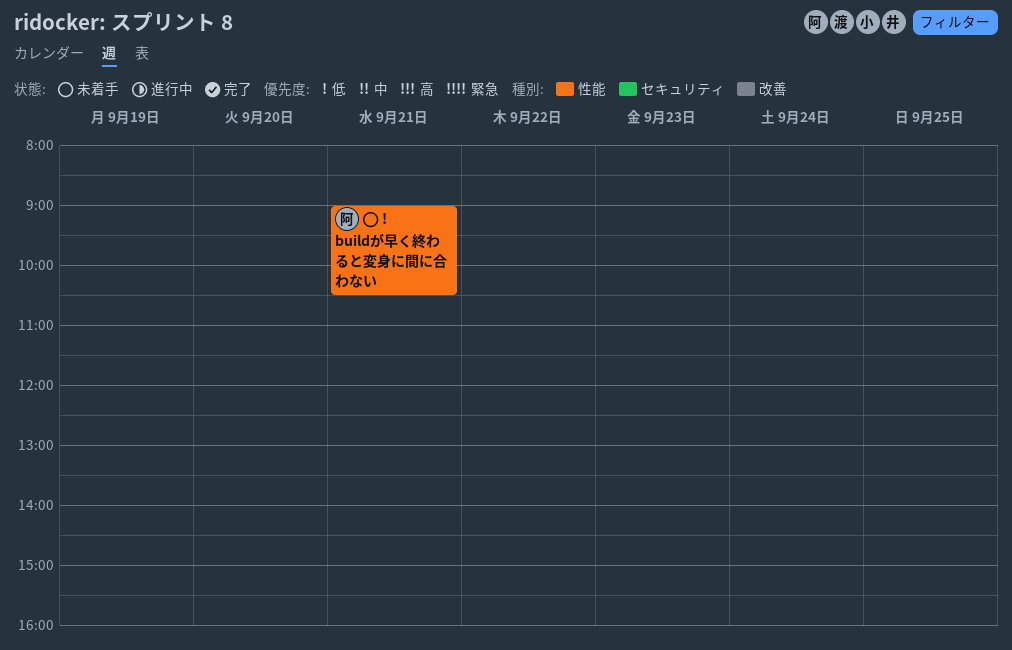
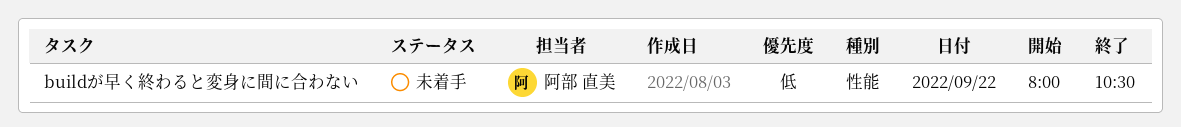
buildが早く終わると変身に間に合わない, day: Sep 21 -> Sep 22
buildが早く終わると変身に間に合わない, begins: 09:00 -> 08:00

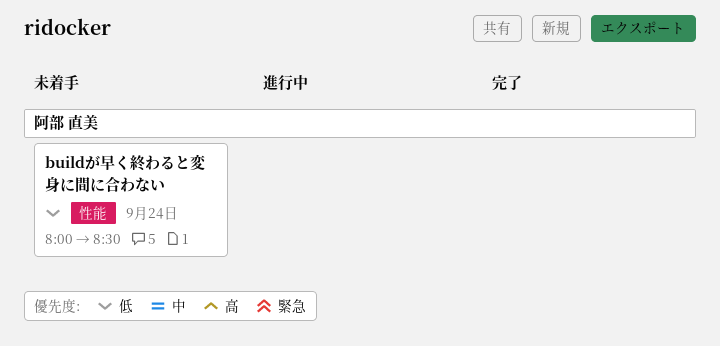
buildが早く終わると変身に間に合わない, day: Sep 22 -> Sep 24
buildが早く終わると変身に間に合わない, ends: 10:30 -> 08:30

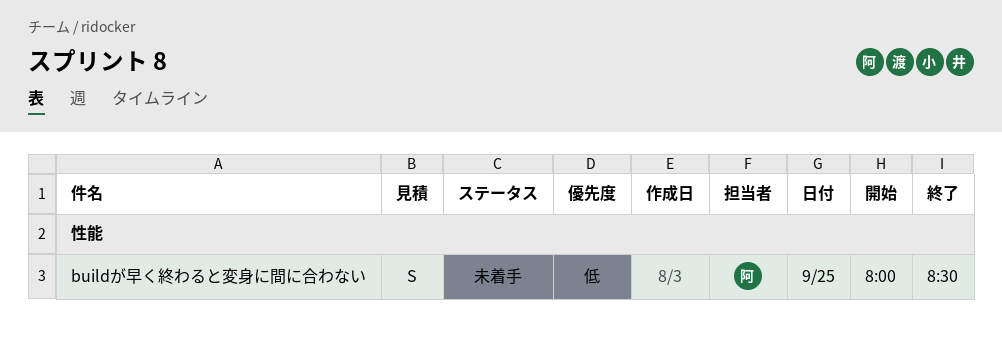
buildが早く終わると変身に間に合わない, day: Sep 24 -> Sep 25

